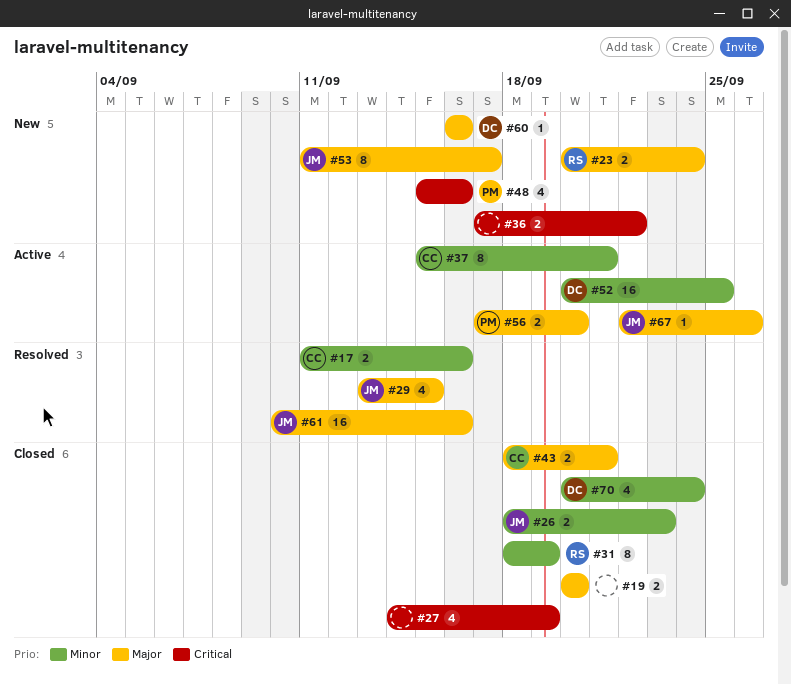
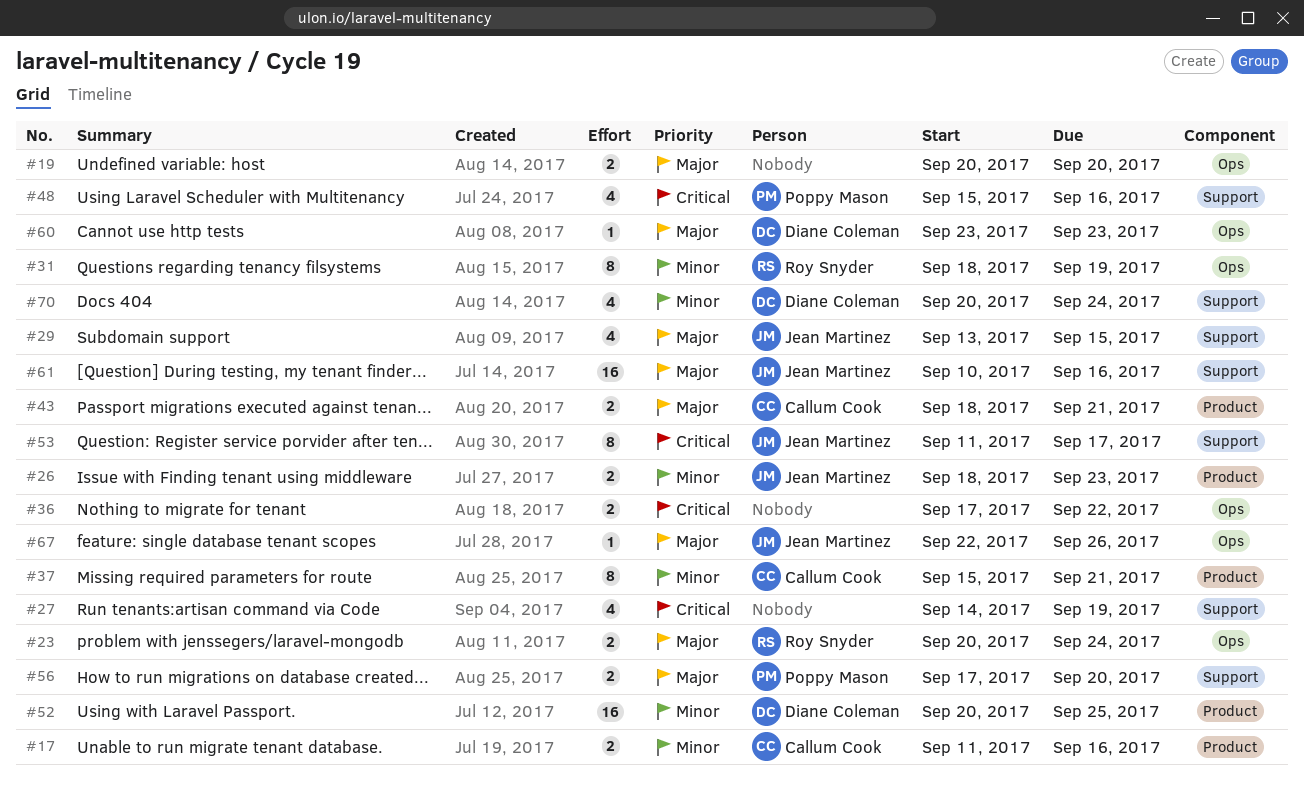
#53, priority: Major -> Critical
#60, start: Sep 16 -> Sep 23
#60, due: Sep 16 -> Sep 23

